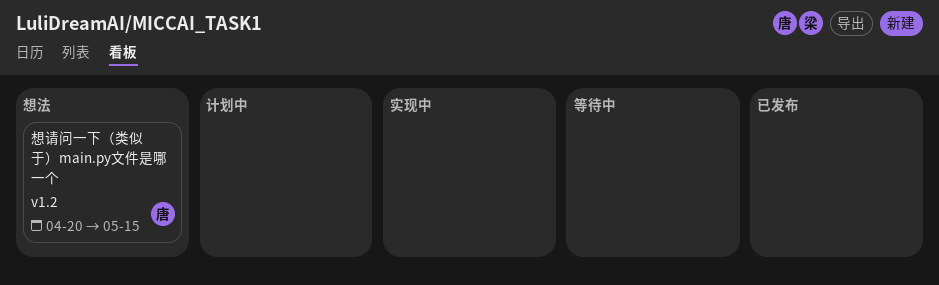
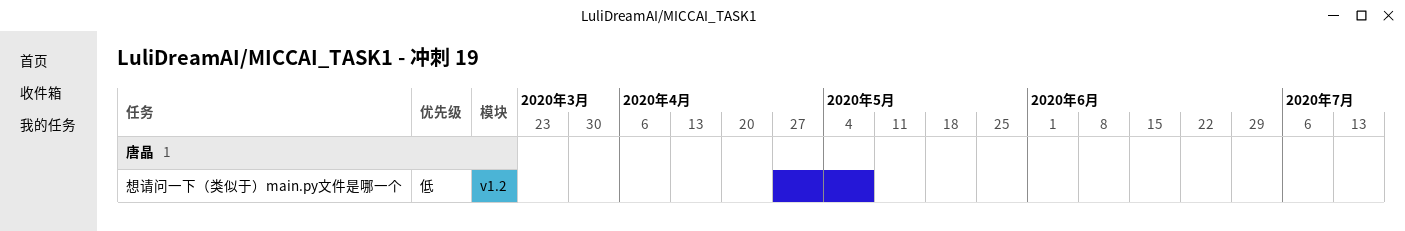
想请问一下（类似于）main.py文件是哪一个, start: Apr 20 -> Apr 27
想请问一下（类似于）main.py文件是哪一个, due: May 15 -> May 8

